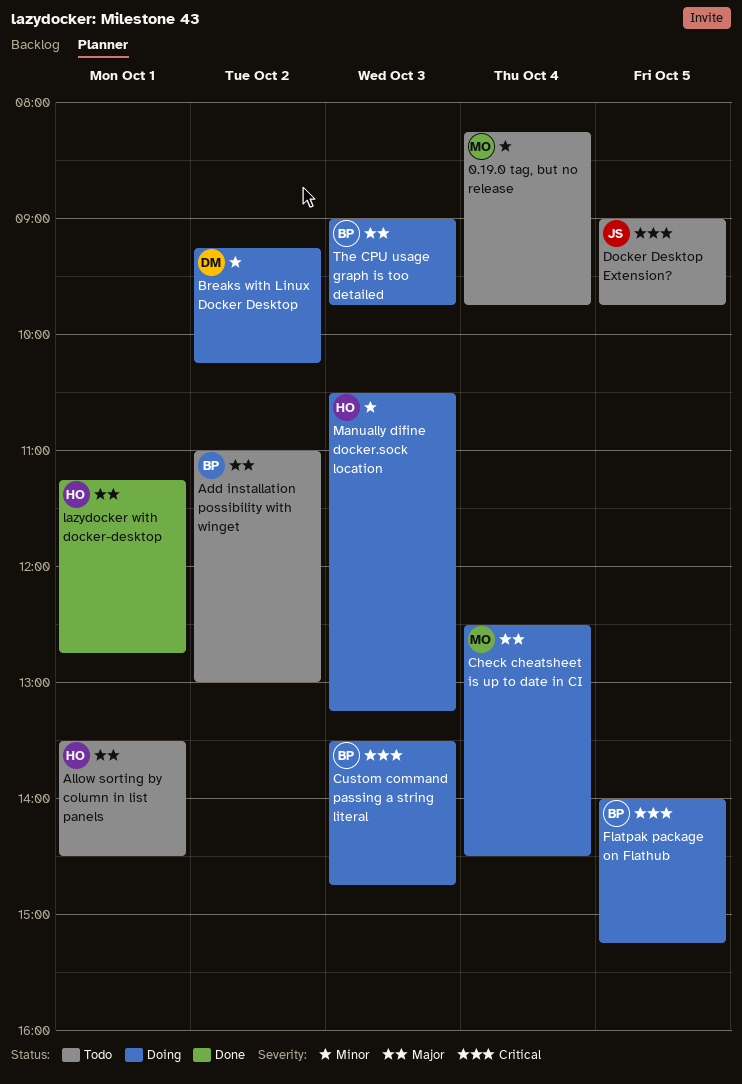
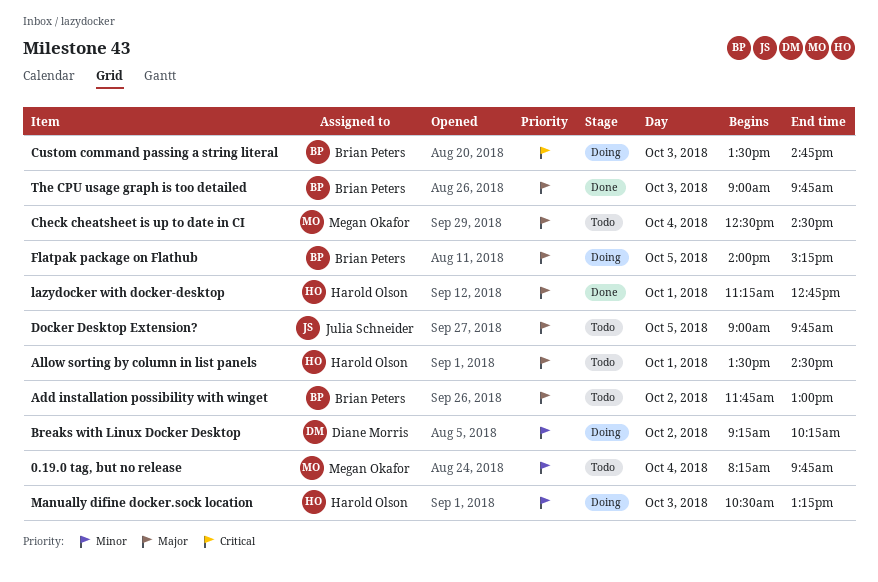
Add installation possibility with winget, begins: 11:00 -> 11:45
Check cheatsheet is up to date in CI, status: Doing -> Todo
Docker Desktop Extension?, priority: Critical -> Major
Flatpak package on Flathub, priority: Critical -> Major
The CPU usage graph is too detailed, status: Doing -> Done

